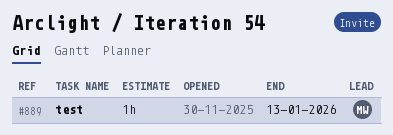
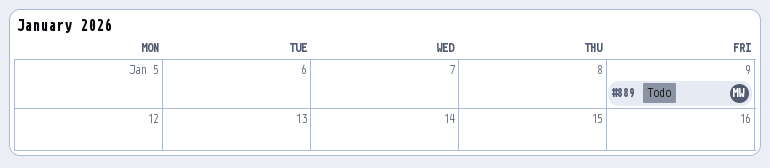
#889, due: Jan 13 -> Jan 9

